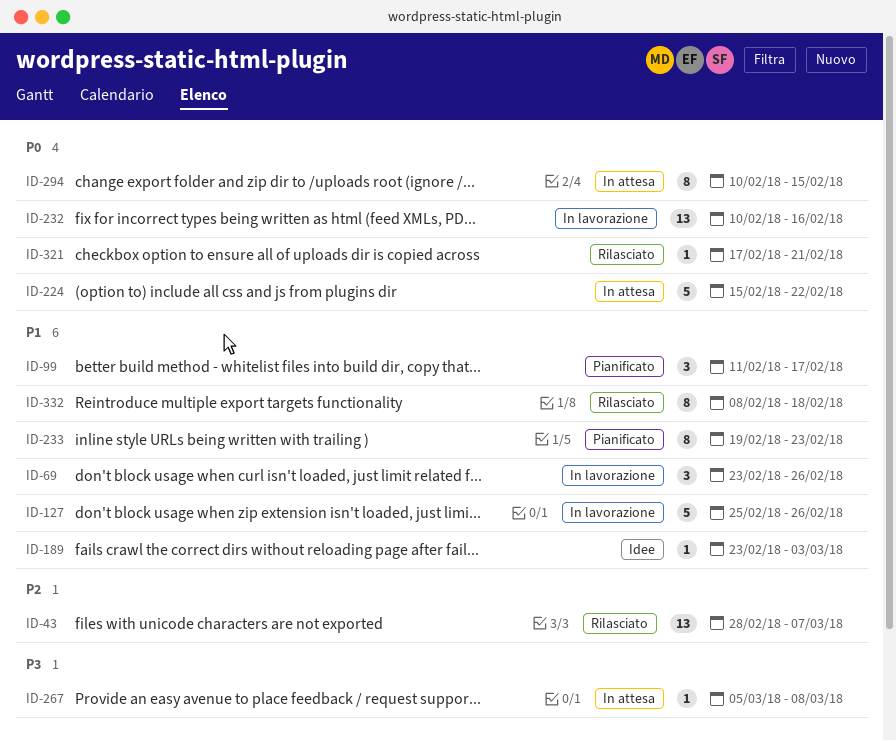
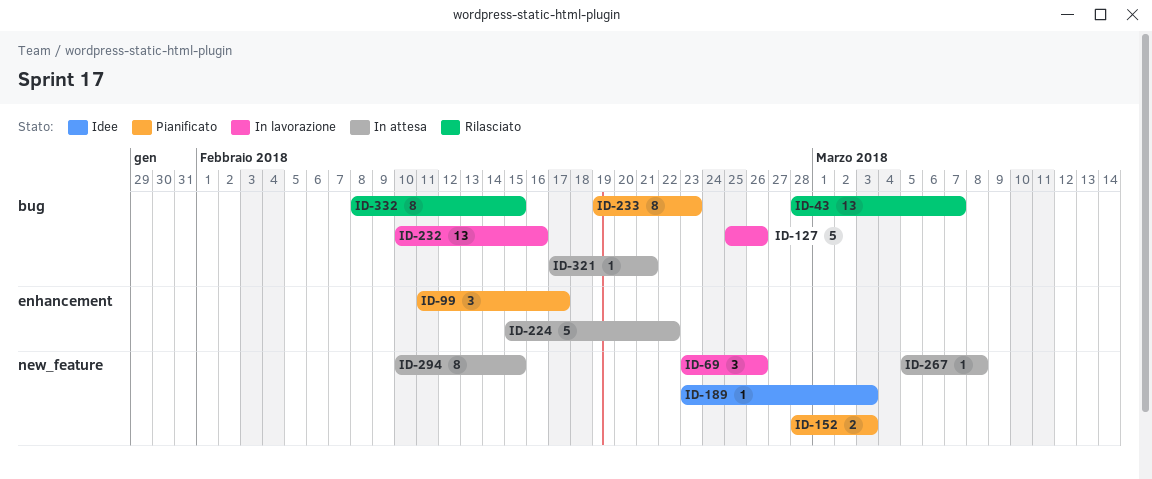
ID-152: none -> present
ID-321, status: Rilasciato -> In attesa
ID-332, due: Feb 18 -> Feb 15

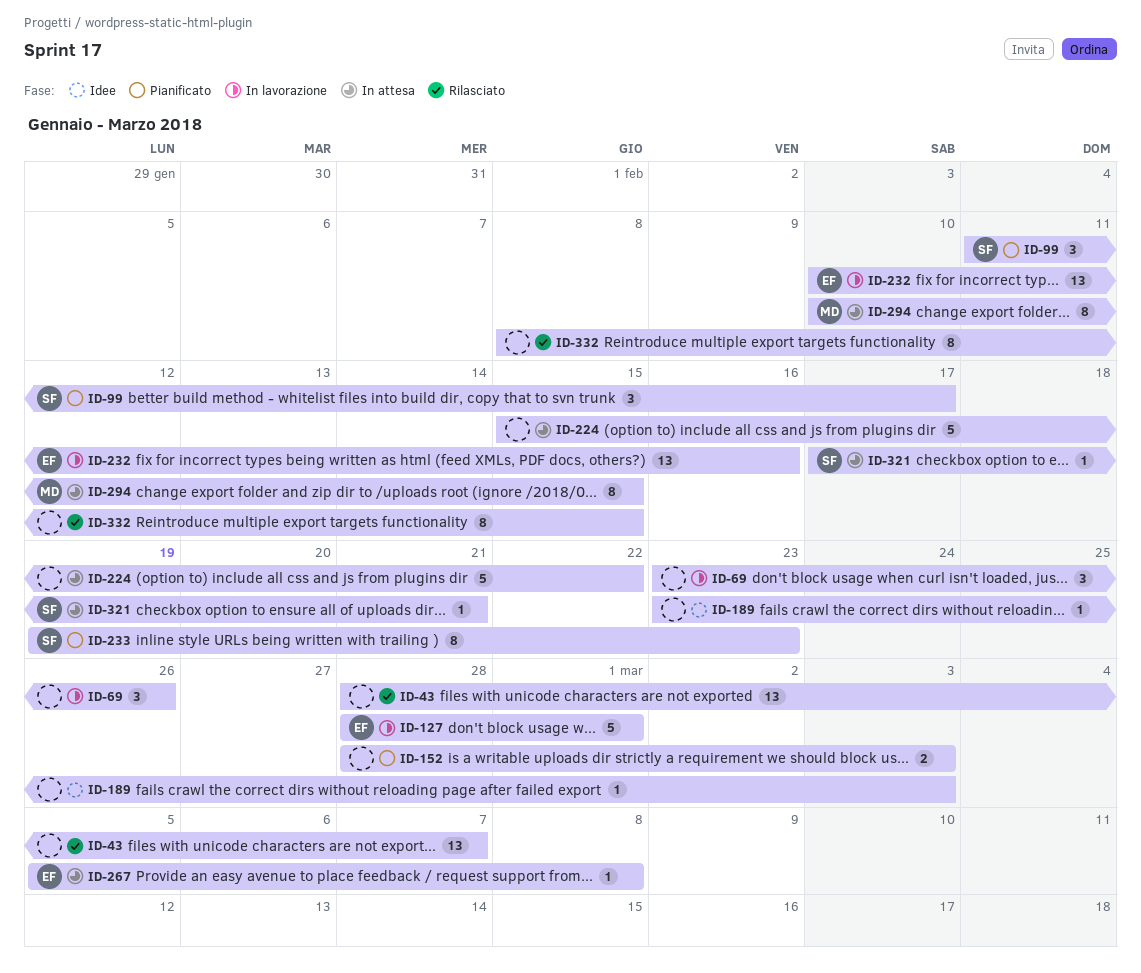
ID-127, start: Feb 25 -> Feb 28
ID-127, due: Feb 26 -> Mar 1

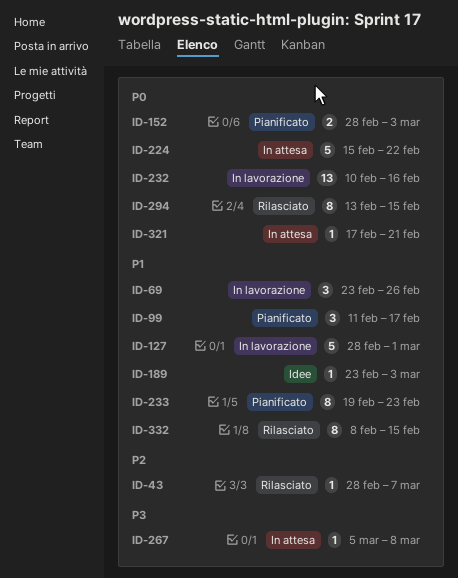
ID-43, estimate: 13 -> 1
ID-294, status: In attesa -> Rilasciato
ID-294, start: Feb 10 -> Feb 13

